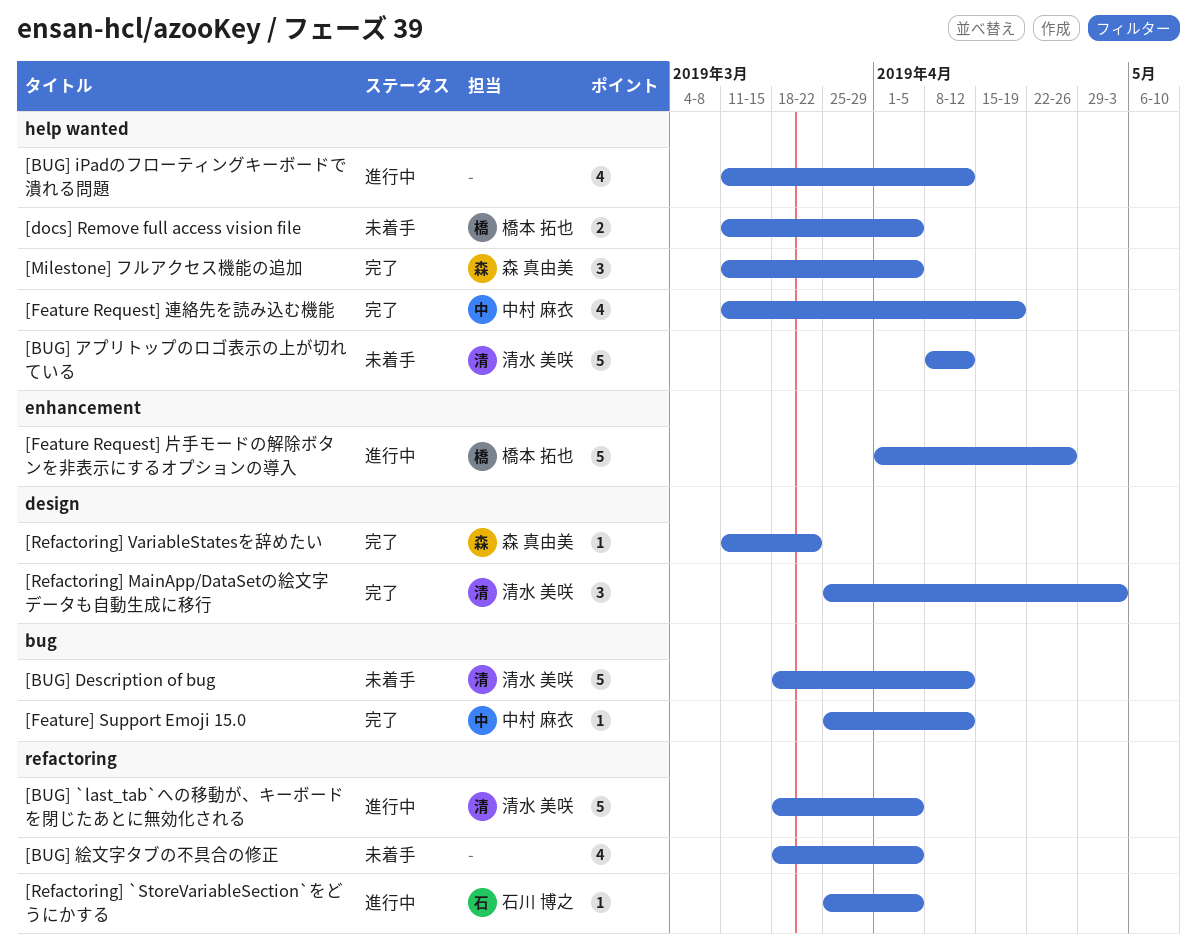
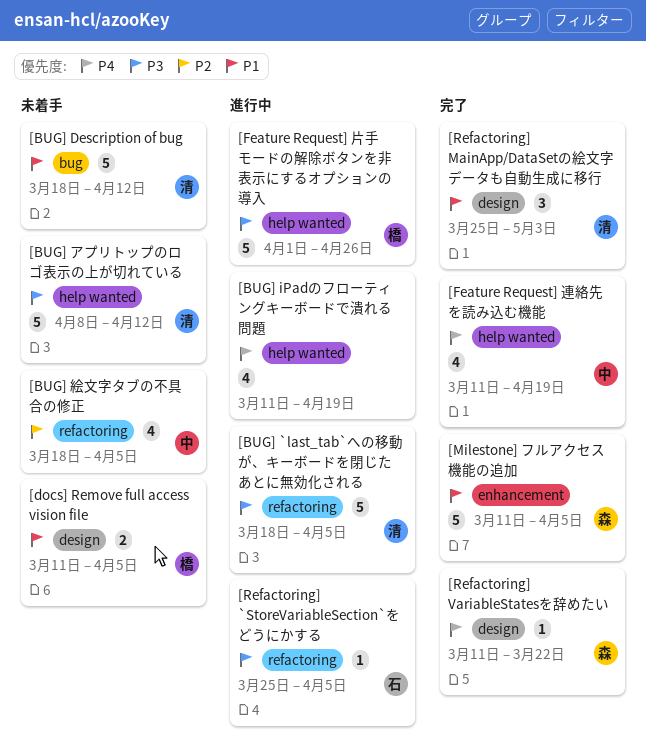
[BUG] iPadのフローティングキーボードで潰れる問題, due: Apr 12 -> Apr 19
[BUG] 絵文字タブの不具合の修正, owner: none -> 中村 麻衣
[docs] Remove full access vision file, label: help wanted -> design
[Feature Request] 片手モードの解除ボタンを非表示にするオプションの導入, label: enhancement -> help wanted
[Feature] Support Emoji 15.0: present -> none
[Milestone] フルアクセス機能の追加, label: help wanted -> enhancement
[Milestone] フルアクセス機能の追加, estimate: 3 -> 5

